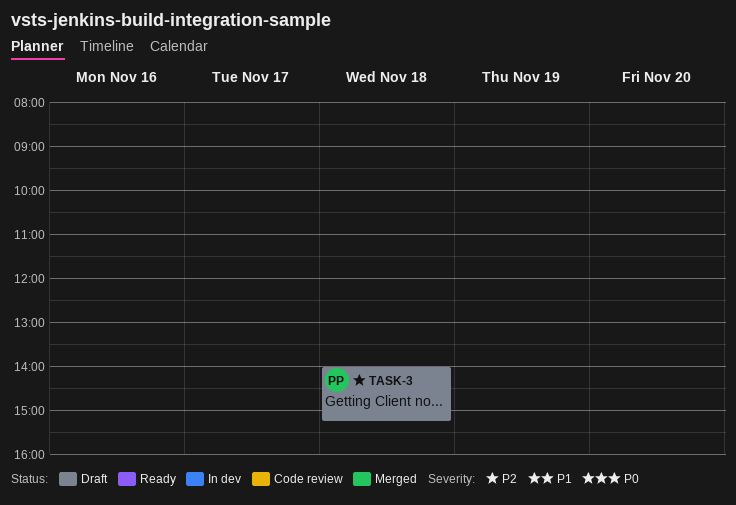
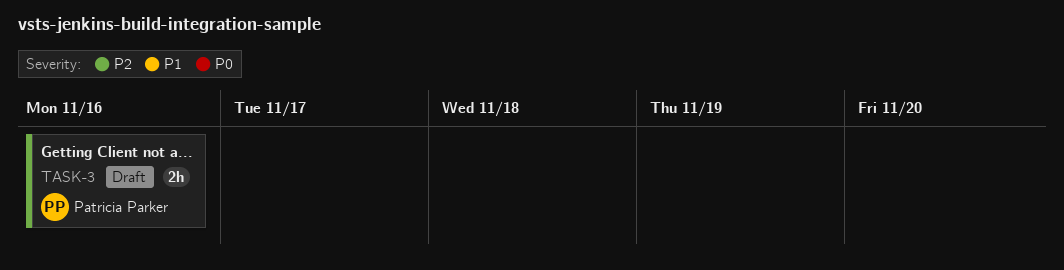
TASK-3, day: Nov 18 -> Nov 16

